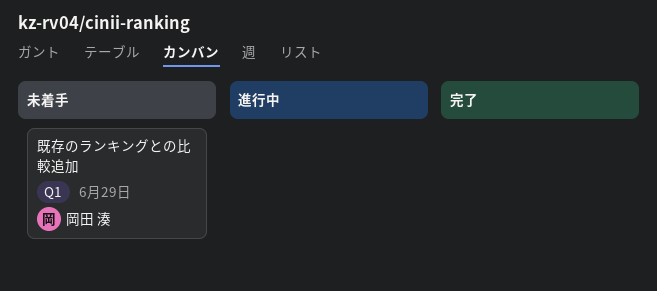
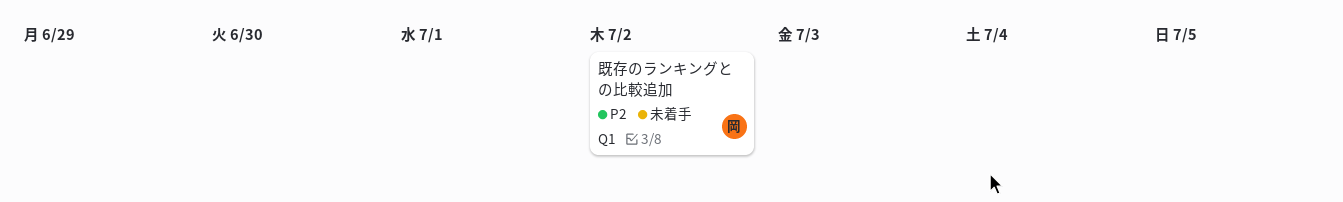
既存のランキングとの比較追加, due: Jun 29 -> Jul 2

